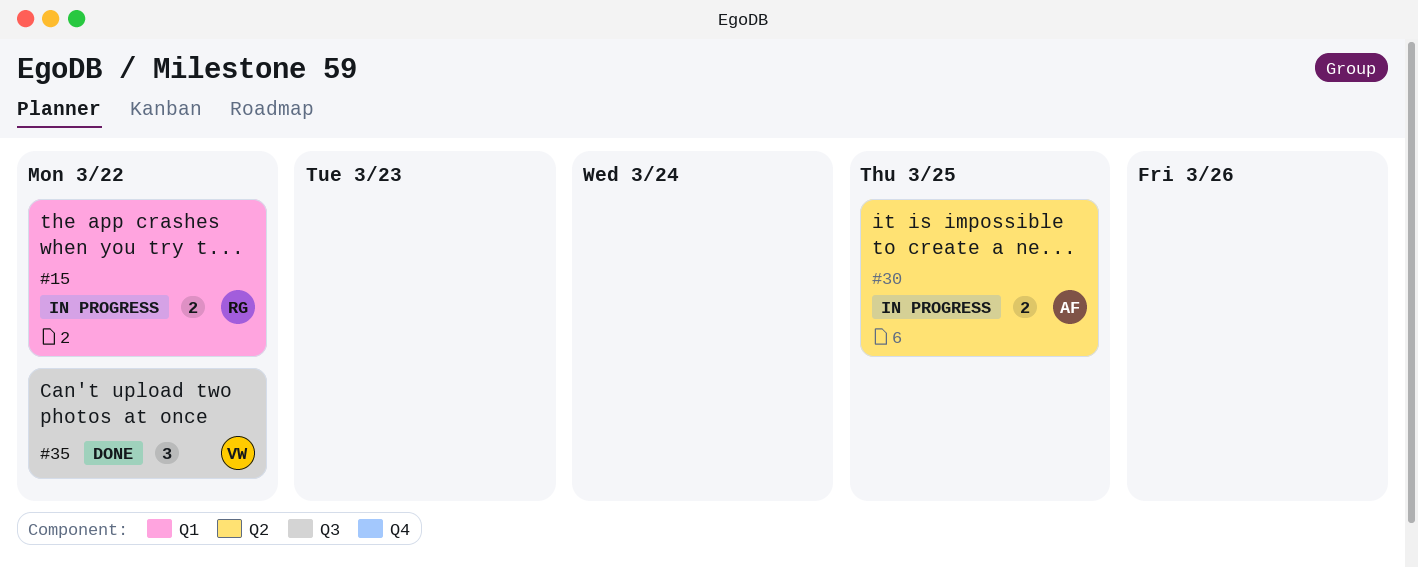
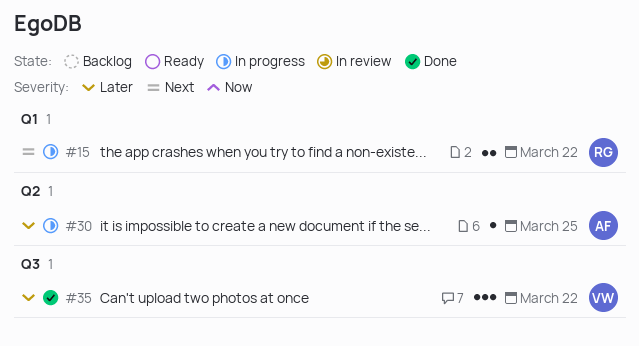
#30, estimate: 2 -> 1

